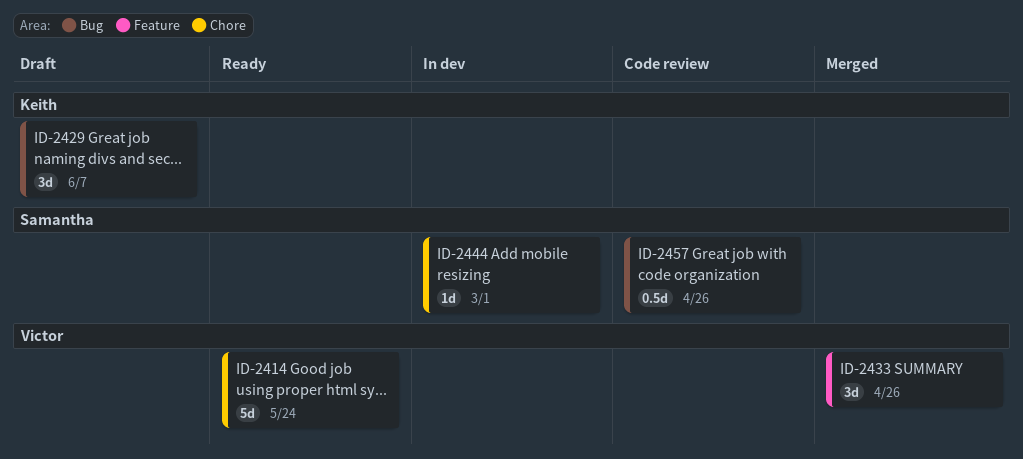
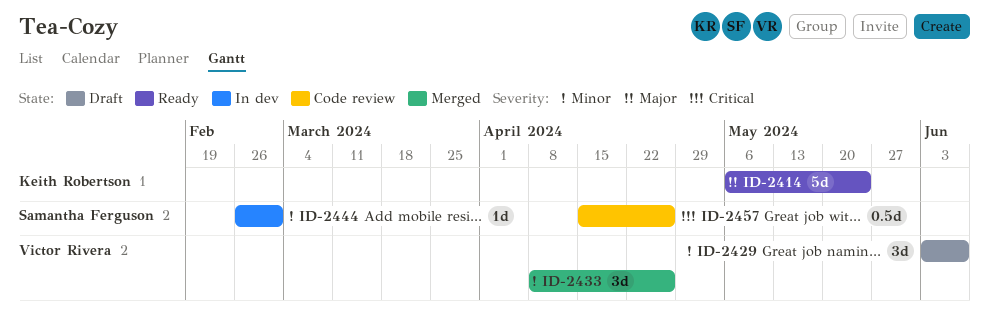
ID-2414, owner: Victor Rivera -> Keith Robertson
ID-2429, owner: Keith Robertson -> Victor Rivera

